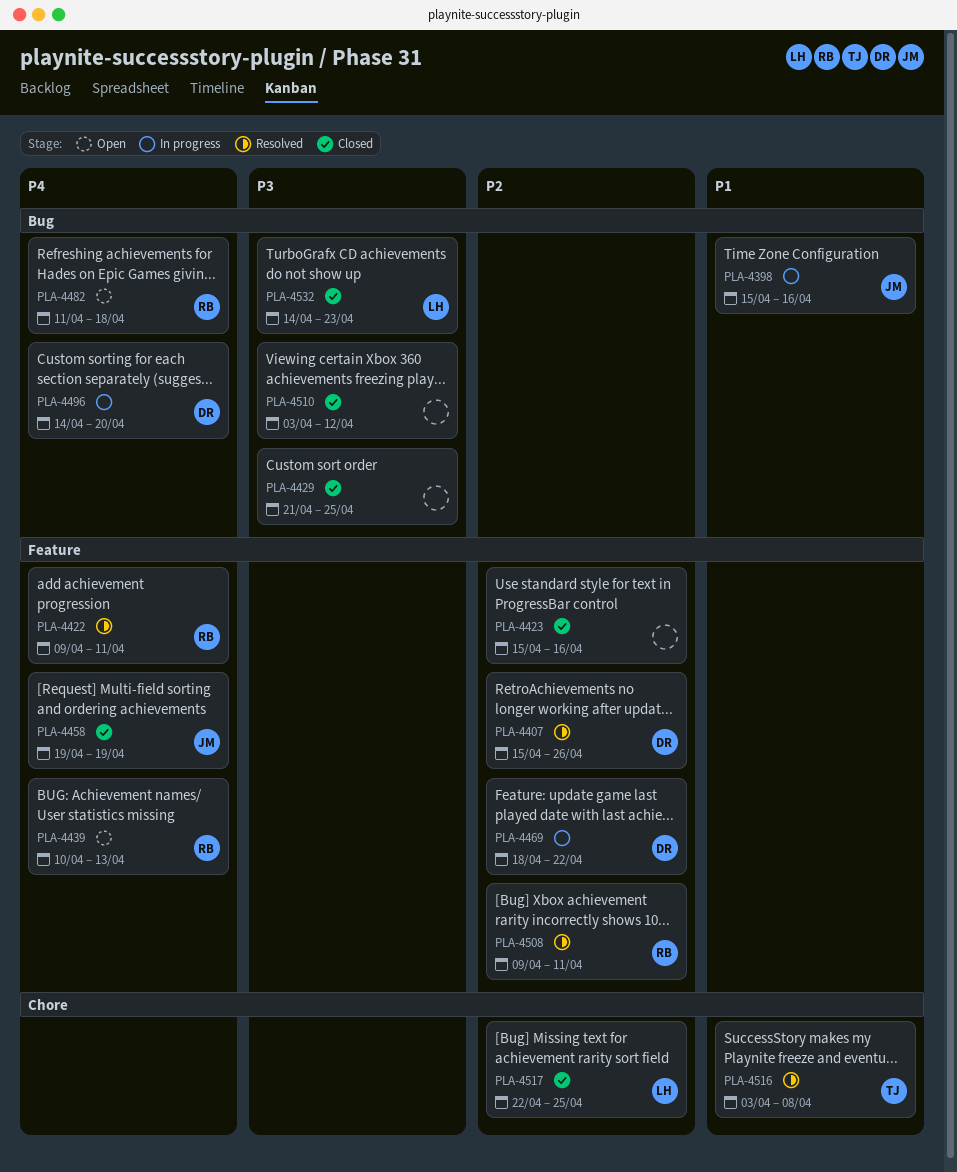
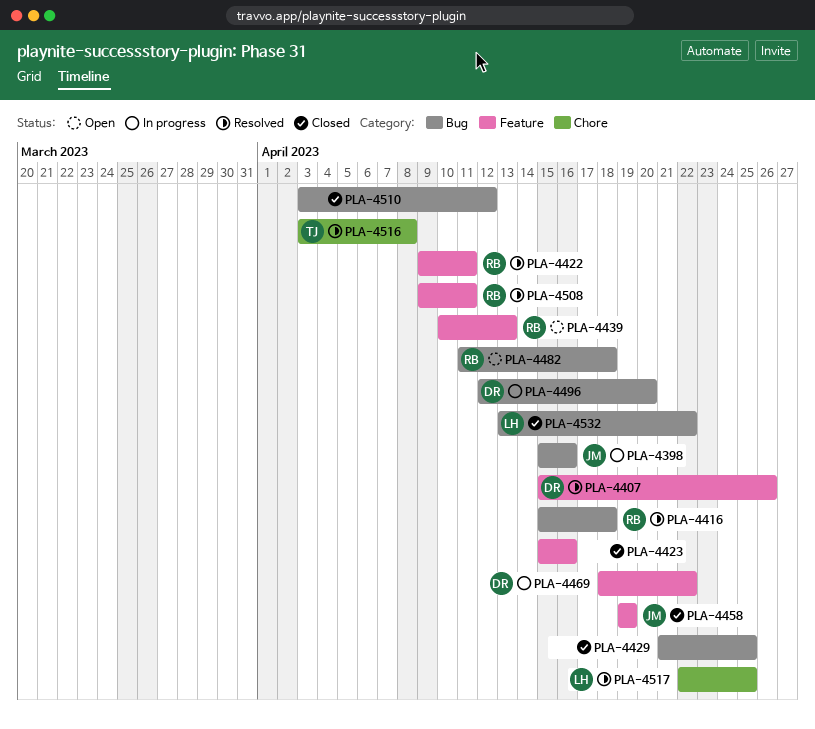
PLA-4416: none -> present
PLA-4496, start: Apr 14 -> Apr 12
PLA-4517, status: Closed -> Resolved
PLA-4532, start: Apr 14 -> Apr 13
PLA-4532, due: Apr 23 -> Apr 22

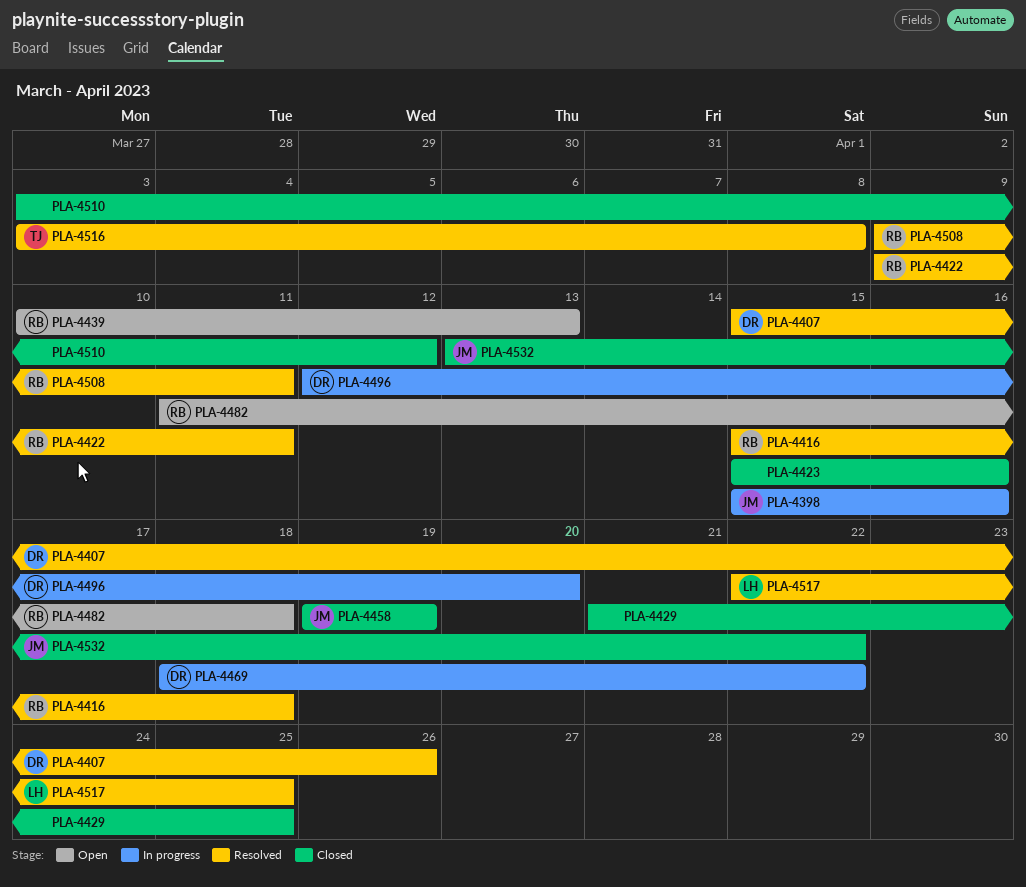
PLA-4532, owner: LH -> JM

